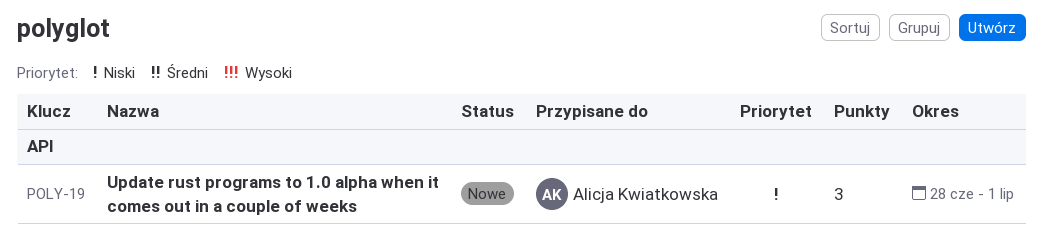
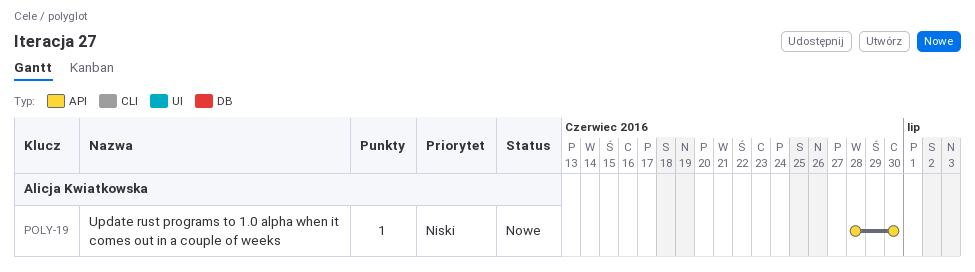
POLY-19, estimate: 3 -> 1
POLY-19, due: Jul 1 -> Jun 30

